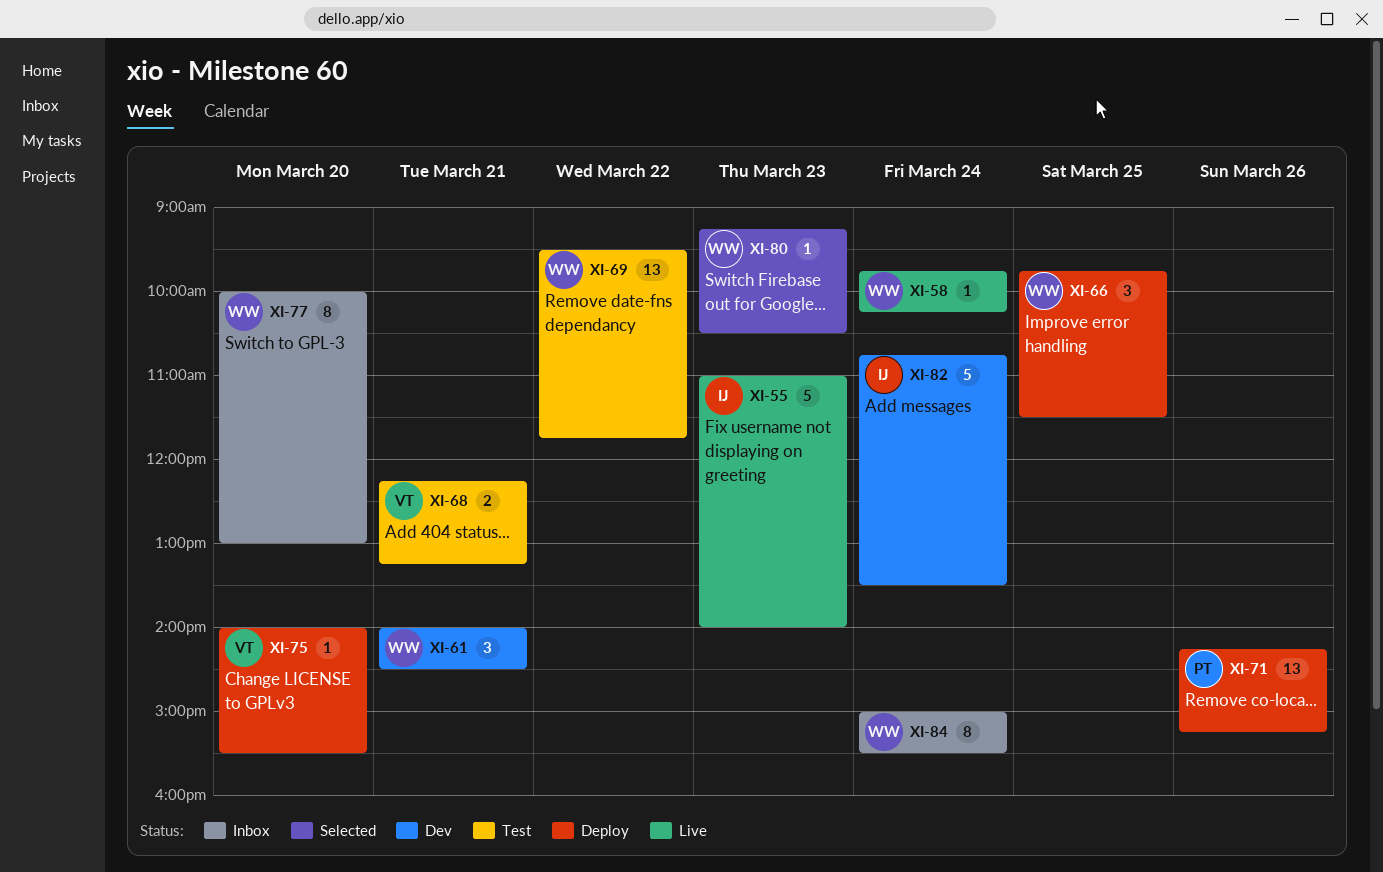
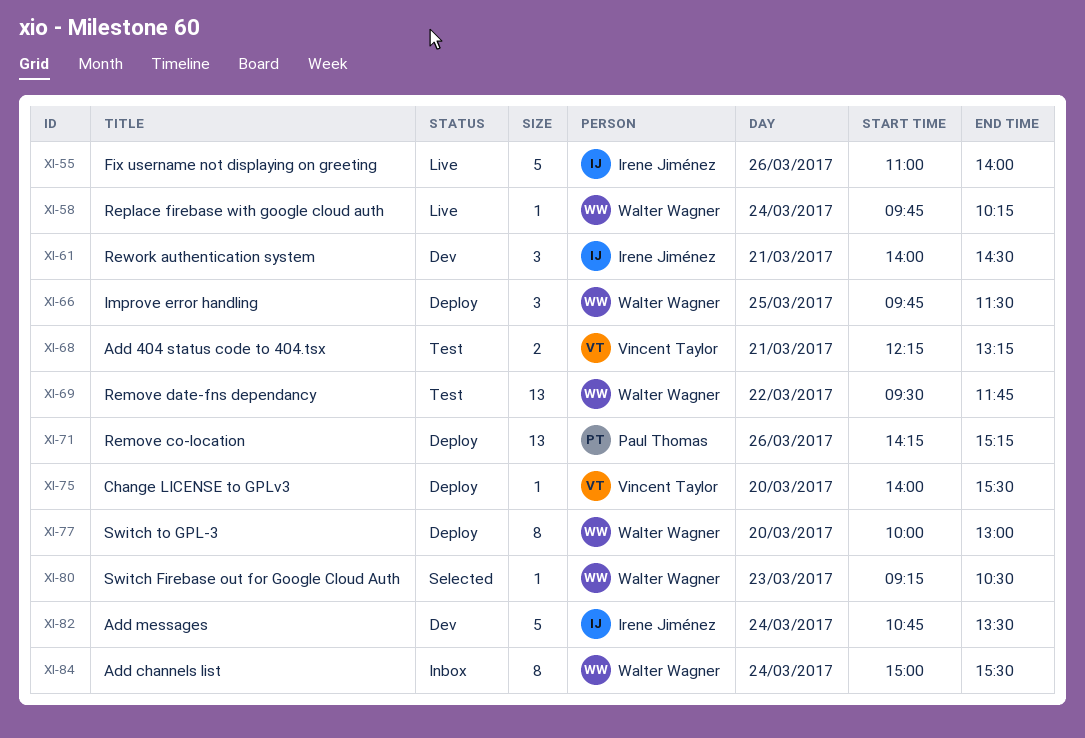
XI-55, day: Mar 23 -> Mar 26
XI-61, owner: Walter Wagner -> Irene Jiménez
XI-77, status: Inbox -> Deploy

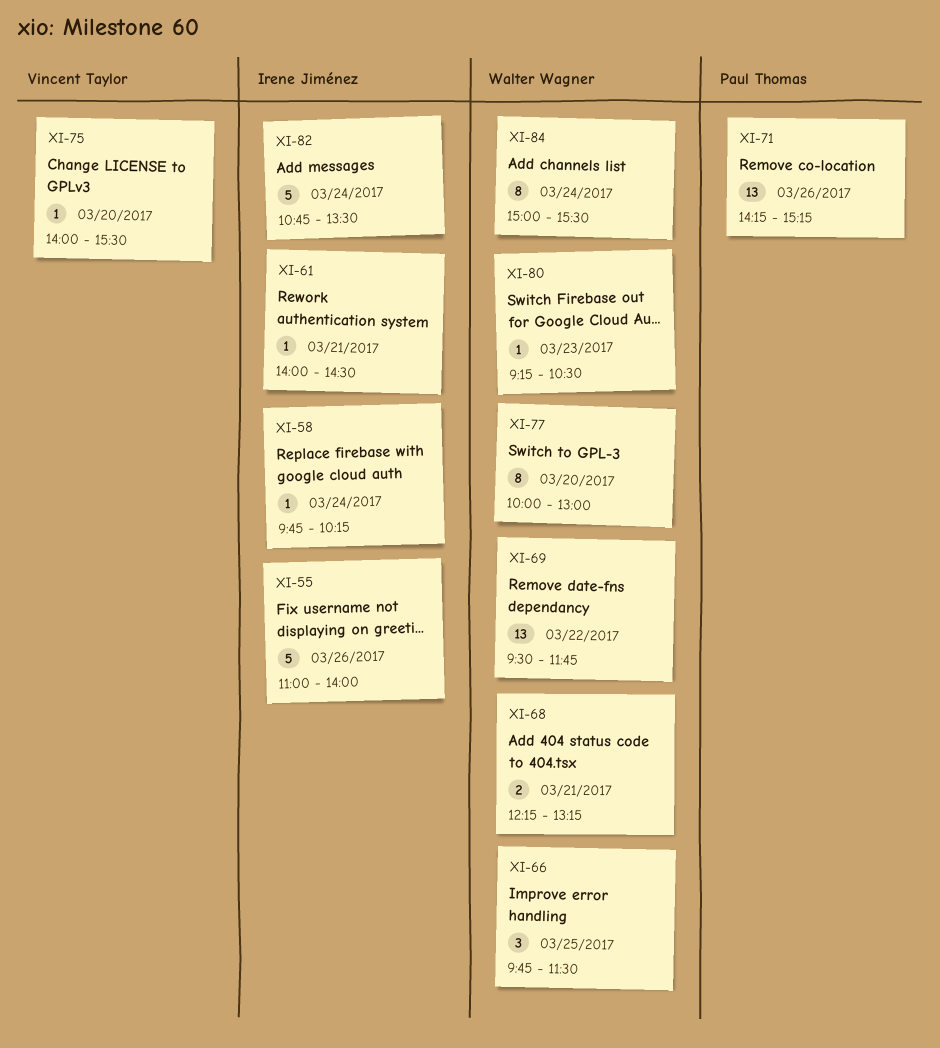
XI-58, owner: Walter Wagner -> Irene Jiménez
XI-61, estimate: 3 -> 1
XI-68, owner: Vincent Taylor -> Walter Wagner

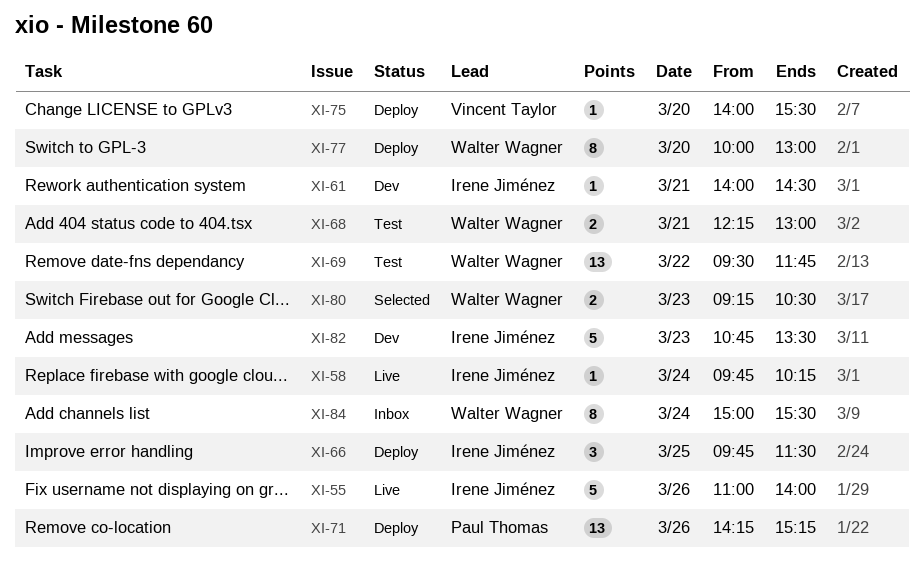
XI-66, owner: Walter Wagner -> Irene Jiménez
XI-68, ends: 13:15 -> 13:00
XI-80, estimate: 1 -> 2
XI-82, day: Mar 24 -> Mar 23

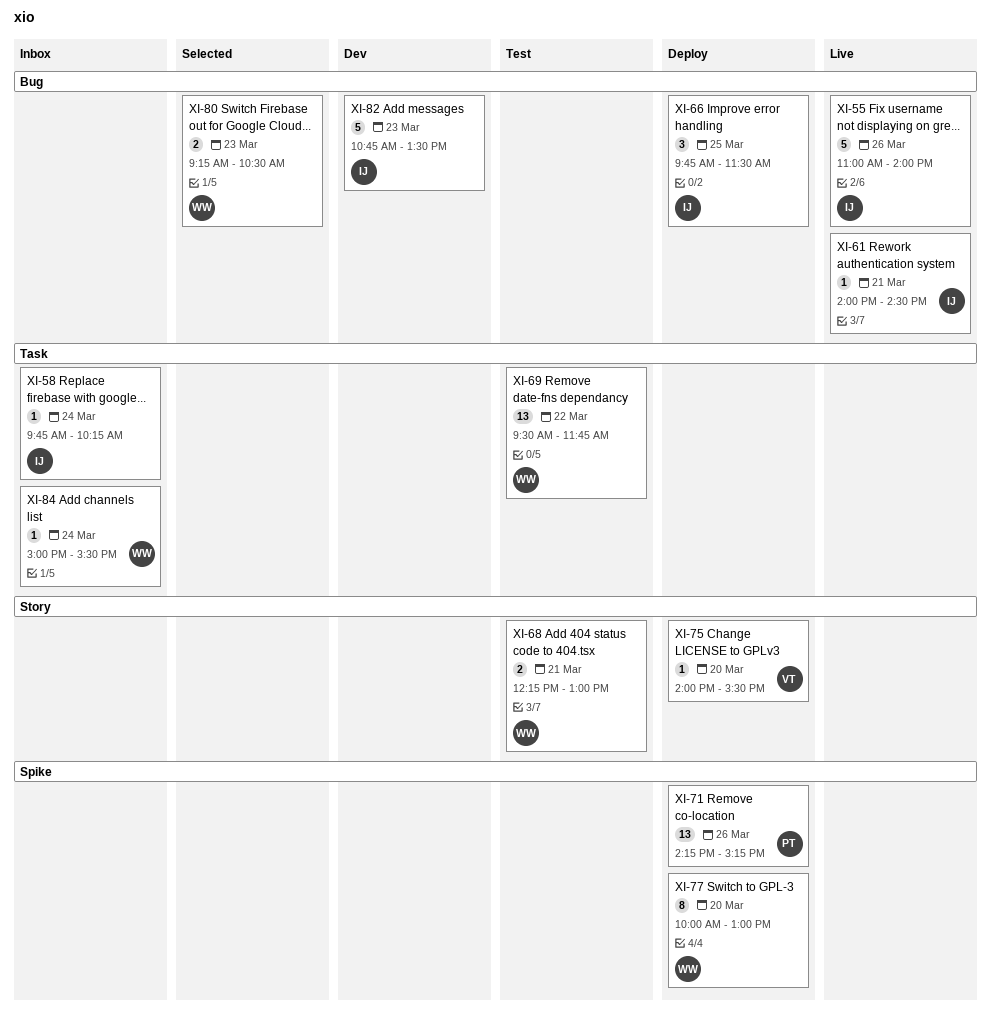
XI-58, status: Live -> Inbox
XI-61, status: Dev -> Live
XI-84, estimate: 8 -> 1

